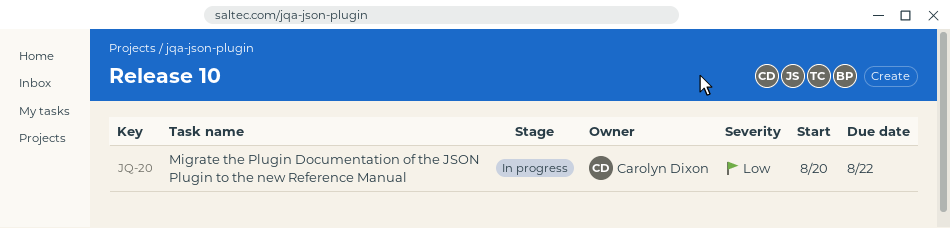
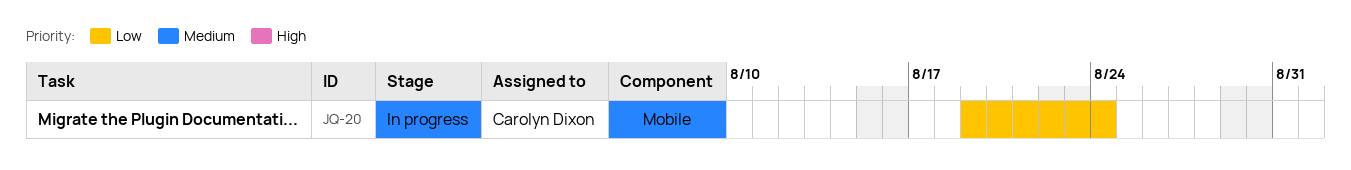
JQ-20, start: Aug 20 -> Aug 19
JQ-20, due: Aug 22 -> Aug 24

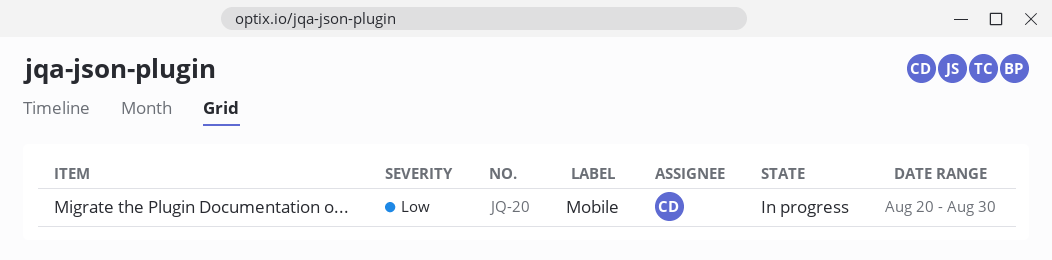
JQ-20, start: Aug 19 -> Aug 20
JQ-20, due: Aug 24 -> Aug 30

